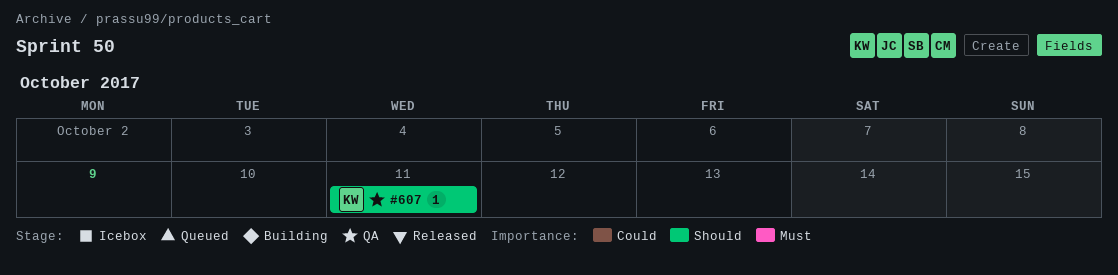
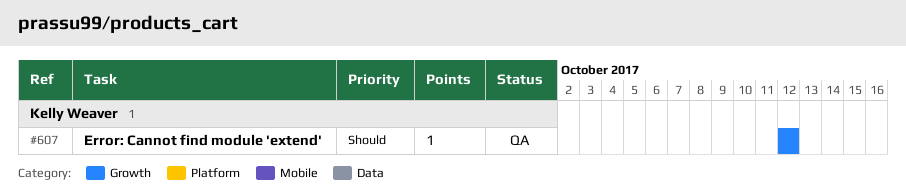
#607, start: Oct 11 -> Oct 12
#607, due: Oct 11 -> Oct 12

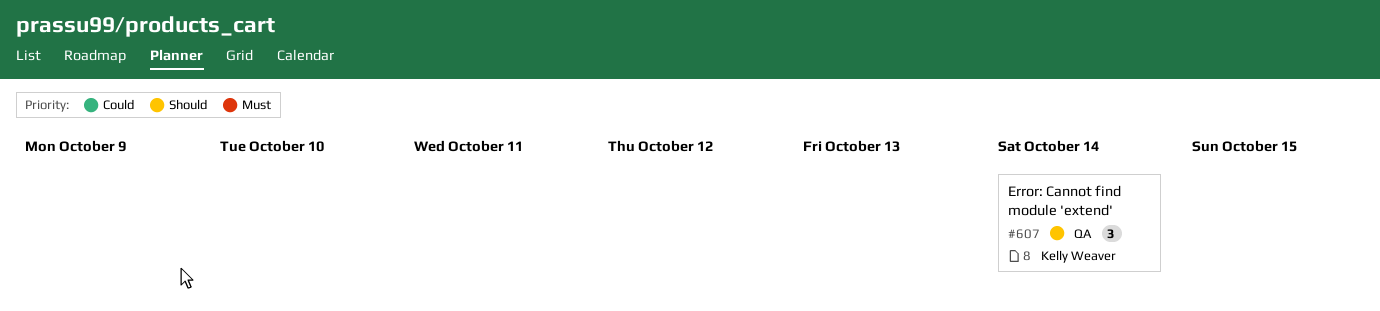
#607, estimate: 1 -> 3
#607, due: Oct 12 -> Oct 14

